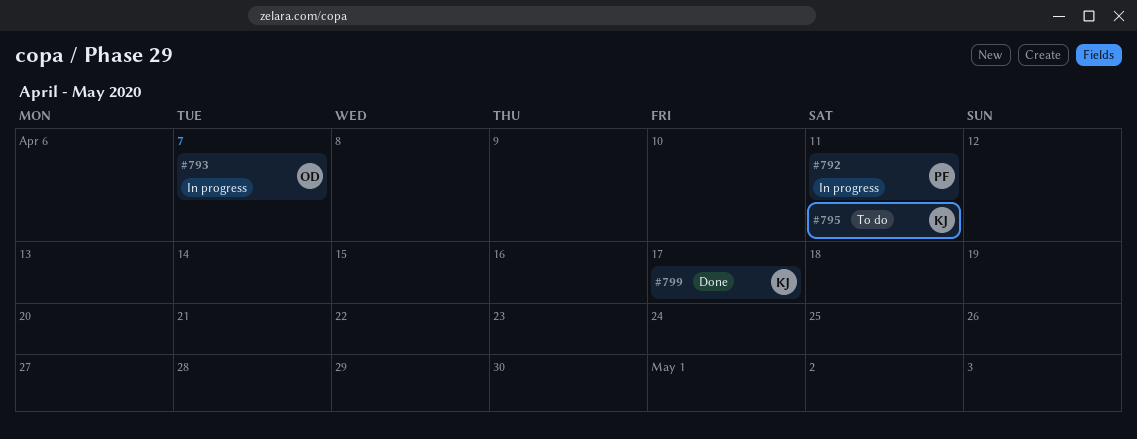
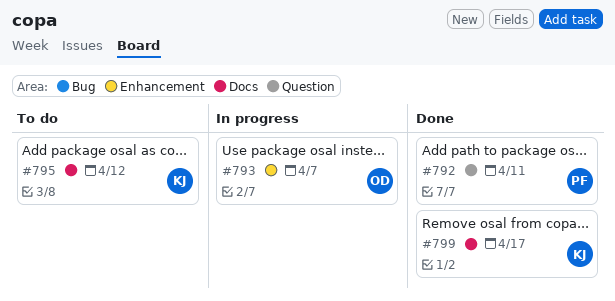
#792, status: In progress -> Done
#795, due: Apr 11 -> Apr 12

